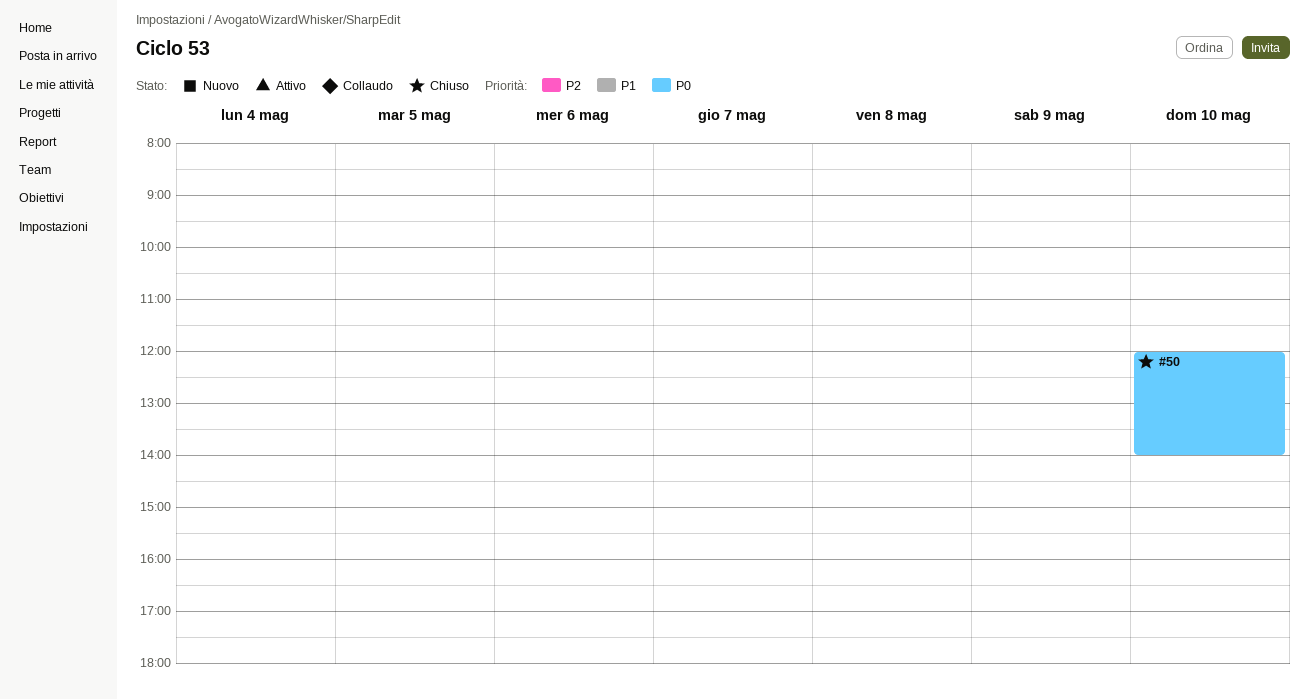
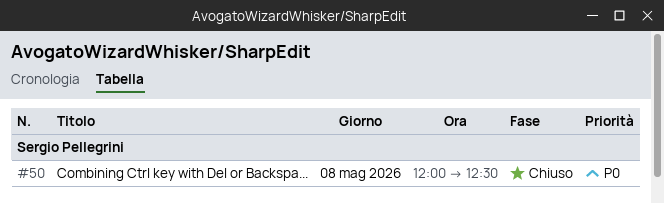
#50, day: May 10 -> May 8
#50, ends: 14:00 -> 12:30

